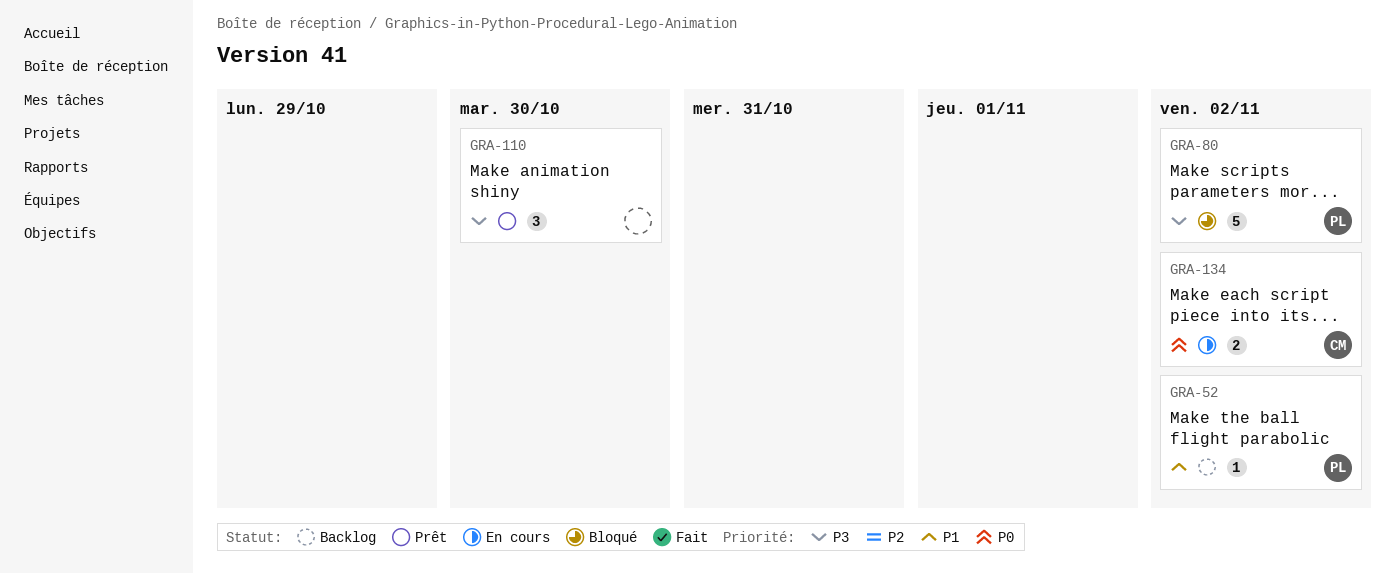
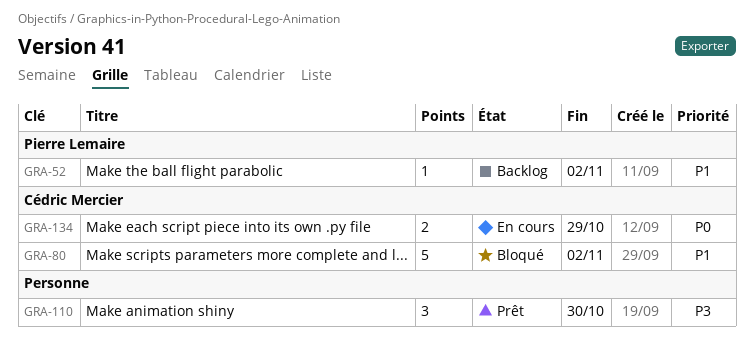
GRA-80, owner: Pierre Lemaire -> Cédric Mercier
GRA-80, priority: P3 -> P1
GRA-134, due: Nov 2 -> Oct 29

